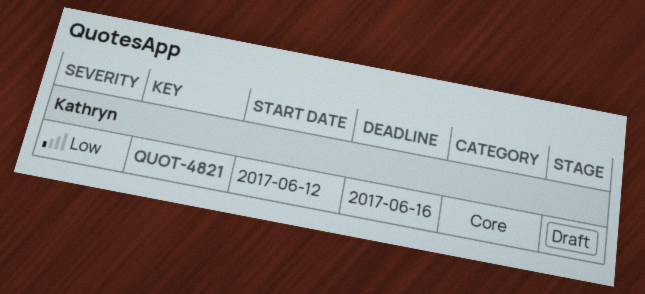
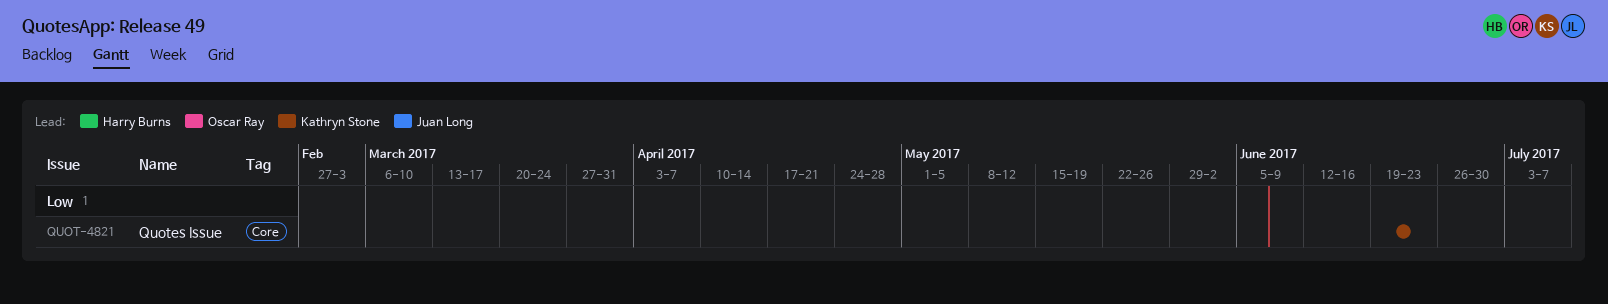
QUOT-4821, start: Jun 12 -> Jun 19
QUOT-4821, due: Jun 16 -> Jun 23

